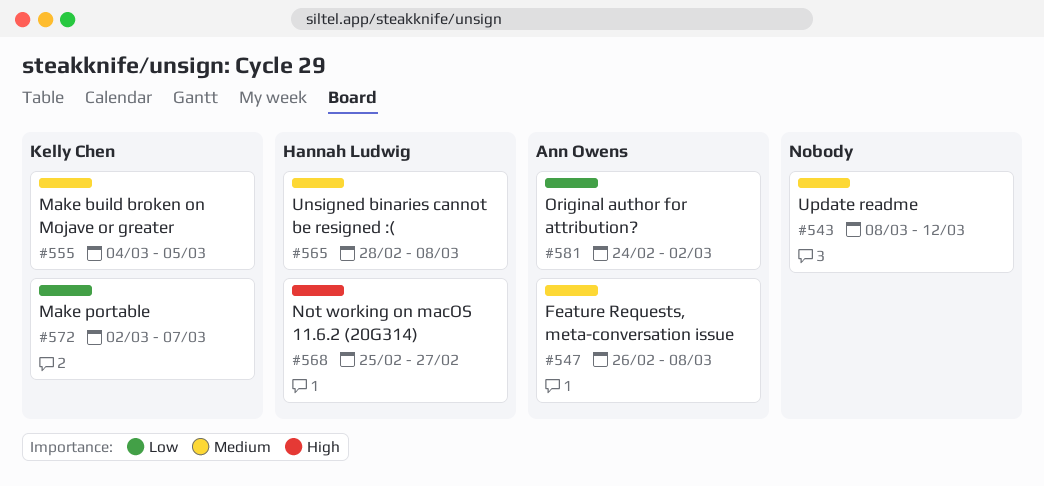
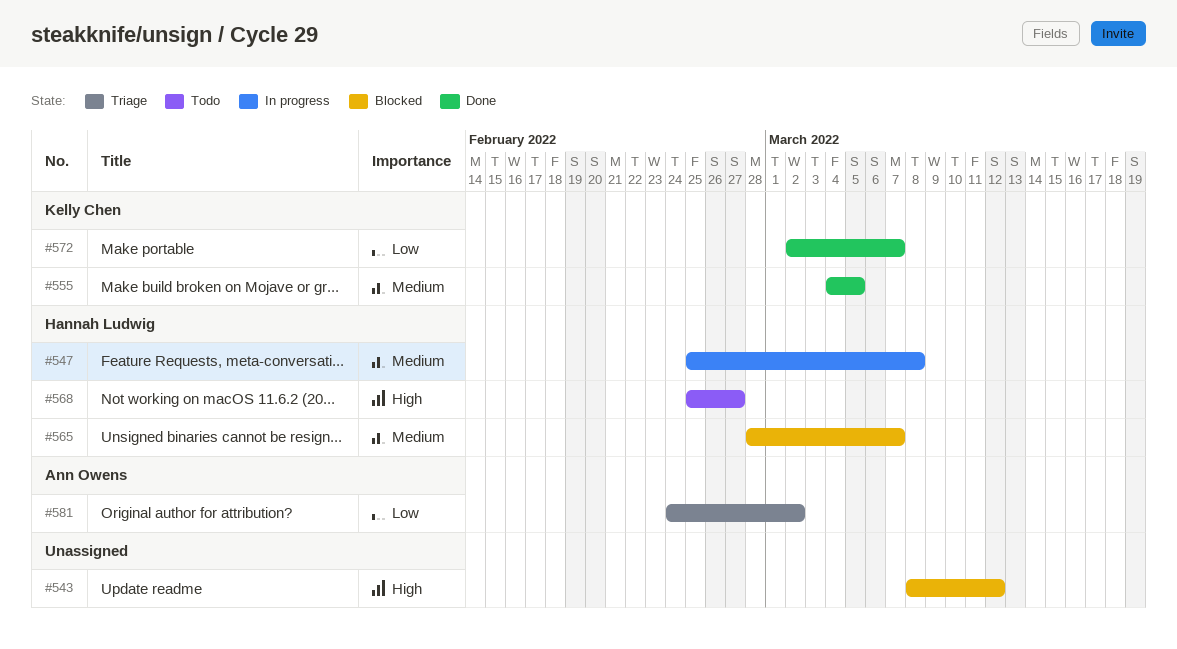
#543, priority: Medium -> High
#547, owner: Ann Owens -> Hannah Ludwig
#547, start: Feb 26 -> Feb 25
#565, due: Mar 8 -> Mar 7

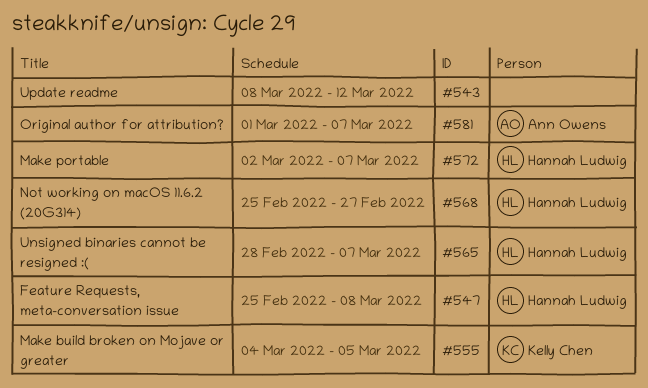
#572, owner: Kelly Chen -> Hannah Ludwig
#581, start: Feb 24 -> Mar 1
#581, due: Mar 2 -> Mar 7

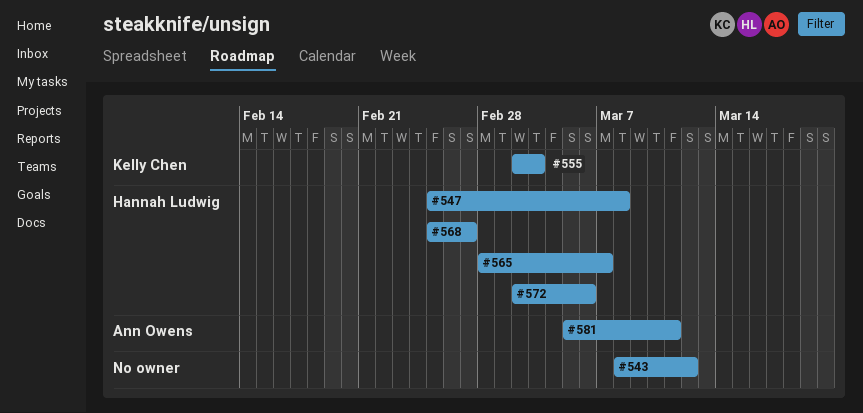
#555, start: Mar 4 -> Mar 2
#555, due: Mar 5 -> Mar 3
#572, due: Mar 7 -> Mar 6
#581, start: Mar 1 -> Mar 5
#581, due: Mar 7 -> Mar 11

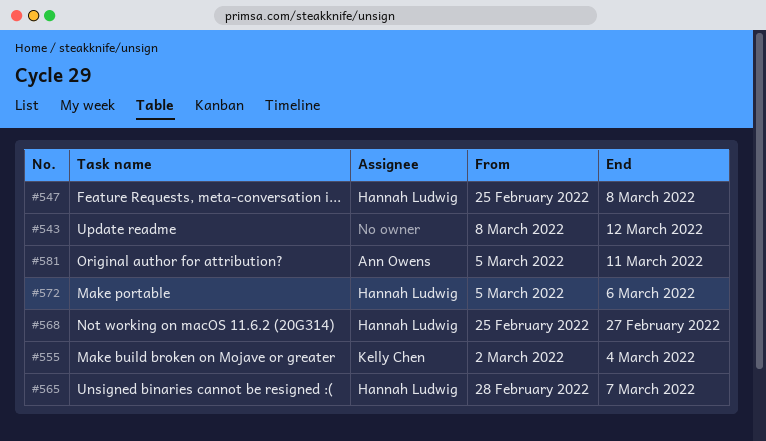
#555, due: Mar 3 -> Mar 4
#572, start: Mar 2 -> Mar 5

